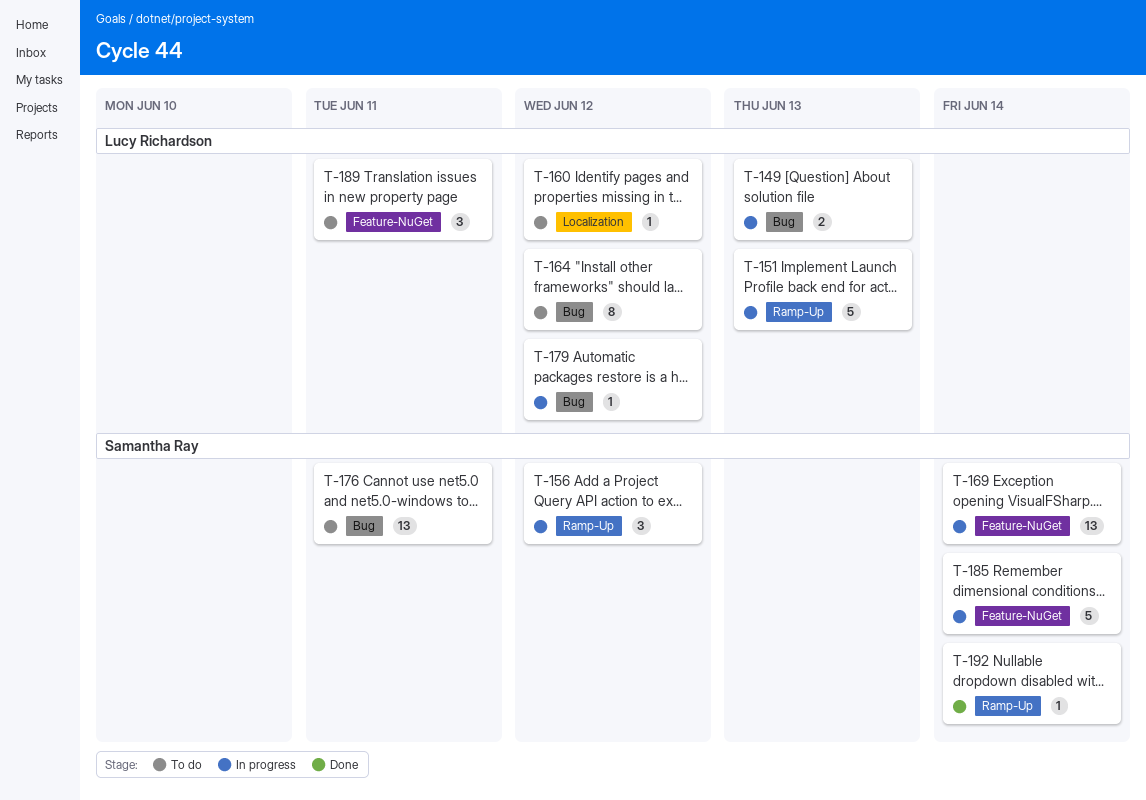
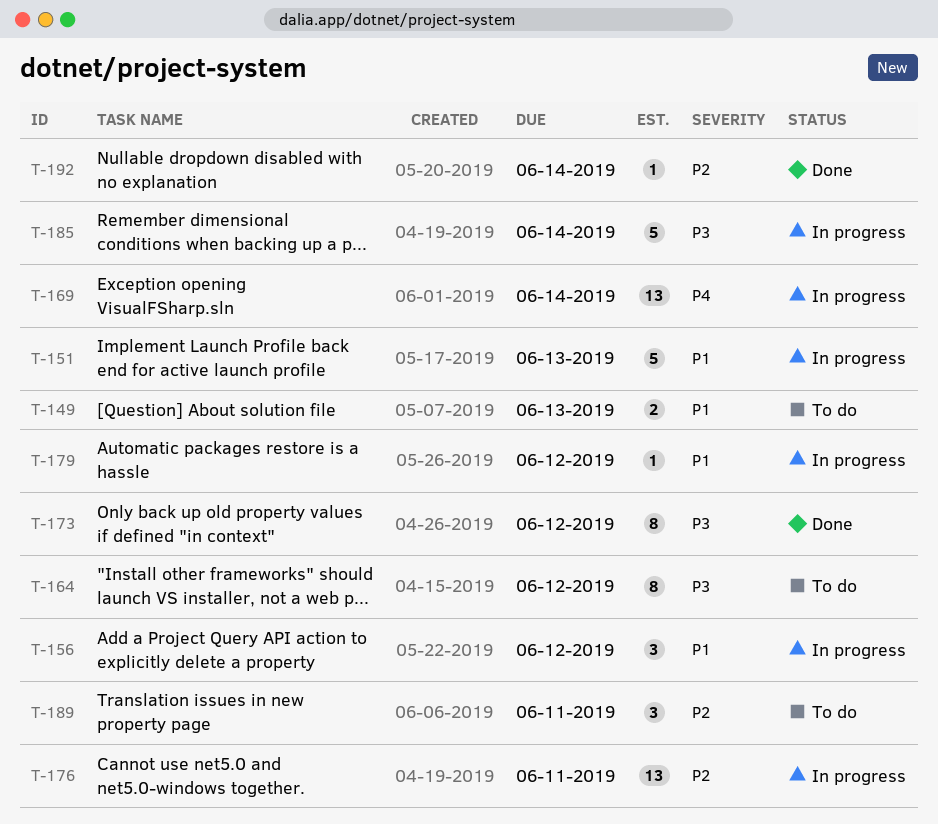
T-149, status: In progress -> To do
T-160: present -> none
T-173: none -> present
T-176, status: To do -> In progress

